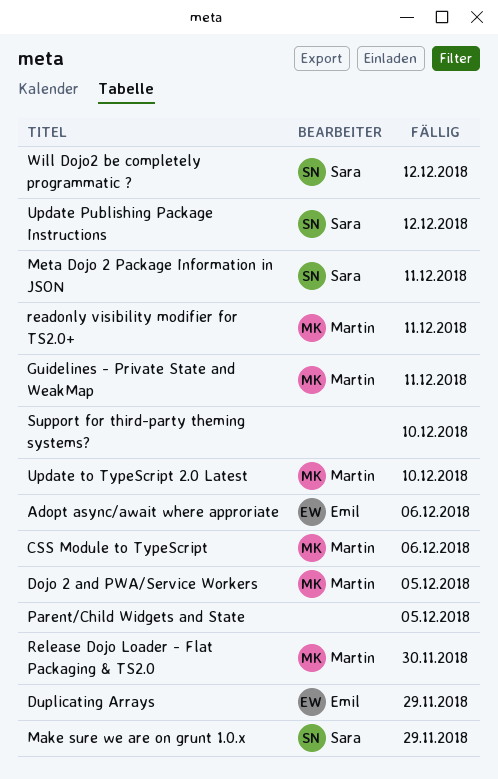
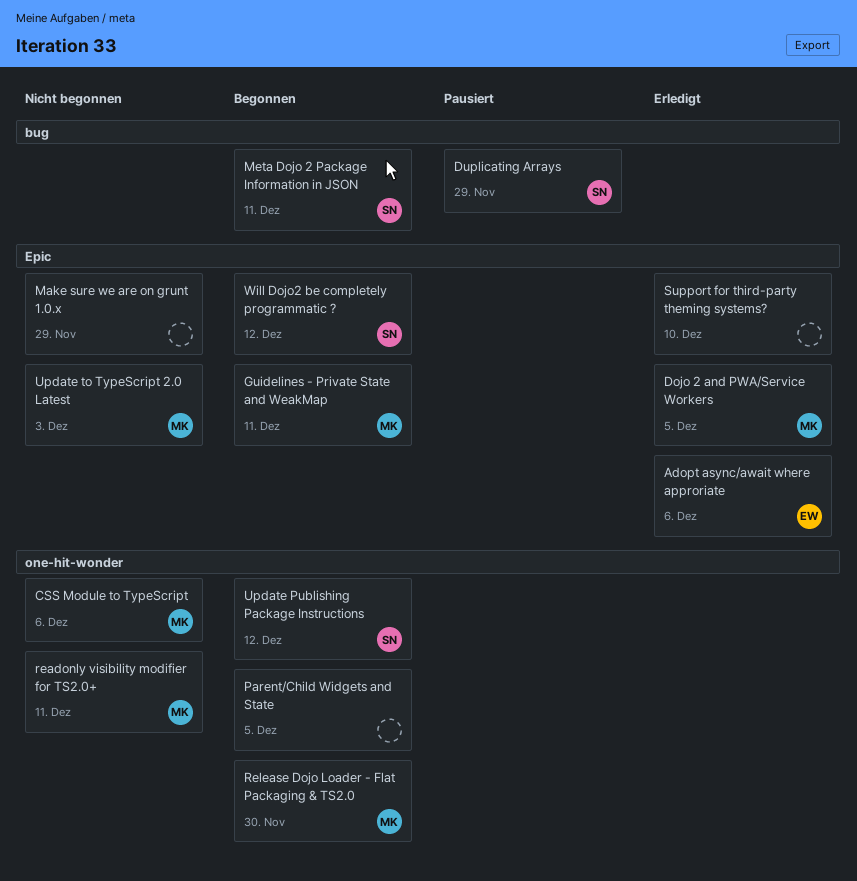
Duplicating Arrays, owner: Emil -> Sara
Make sure we are on grunt 1.0.x, owner: Sara -> none
Update to TypeScript 2.0 Latest, due: Dec 10 -> Dec 3

